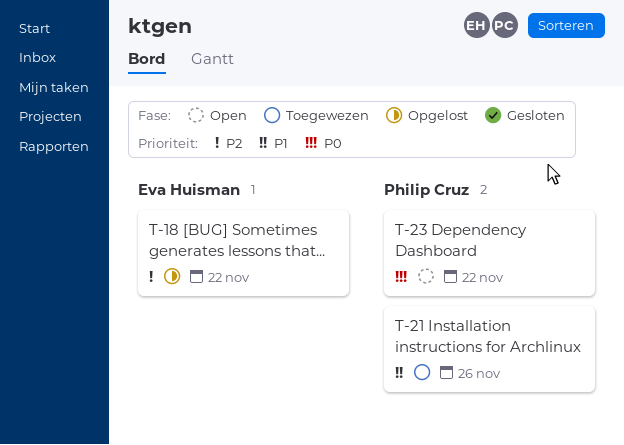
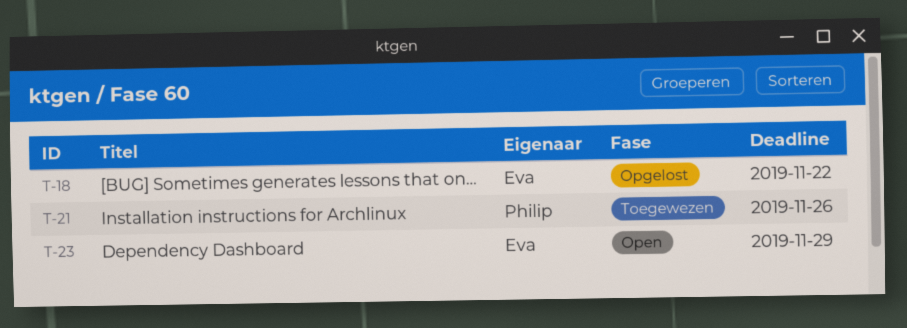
T-23, owner: Philip Cruz -> Eva Huisman
T-23, due: Nov 22 -> Nov 29

